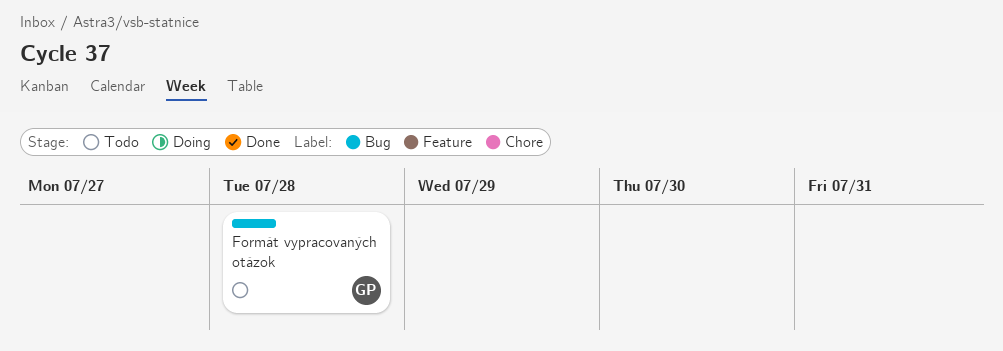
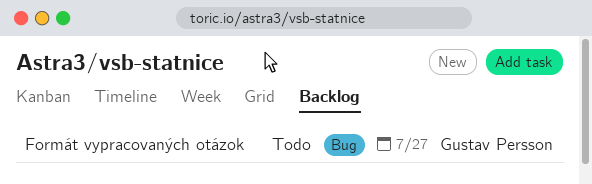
Formát vypracovaných otázok, due: Jul 28 -> Jul 27

